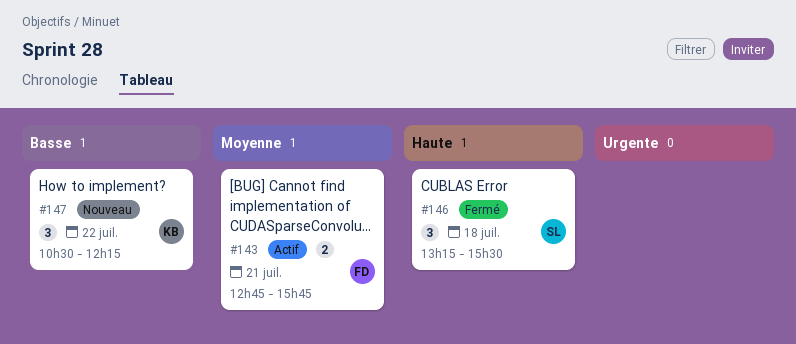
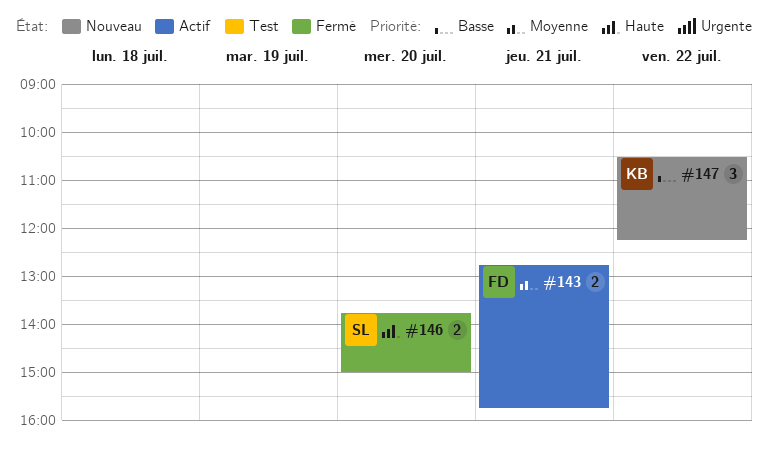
#146, estimate: 3 -> 2
#146, day: Jul 18 -> Jul 20
#146, begins: 13:15 -> 13:45
#146, ends: 15:30 -> 15:00

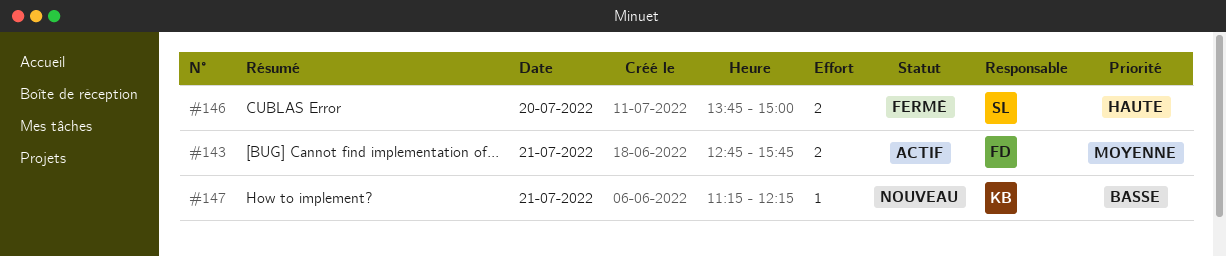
#147, estimate: 3 -> 1
#147, day: Jul 22 -> Jul 21
#147, begins: 10:30 -> 11:15

